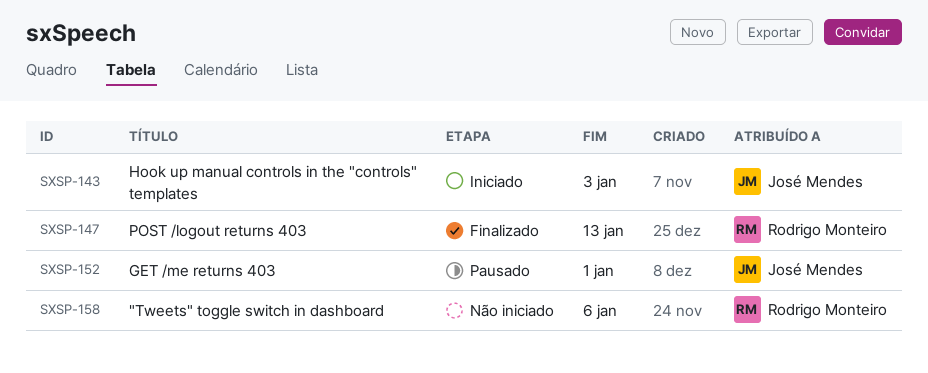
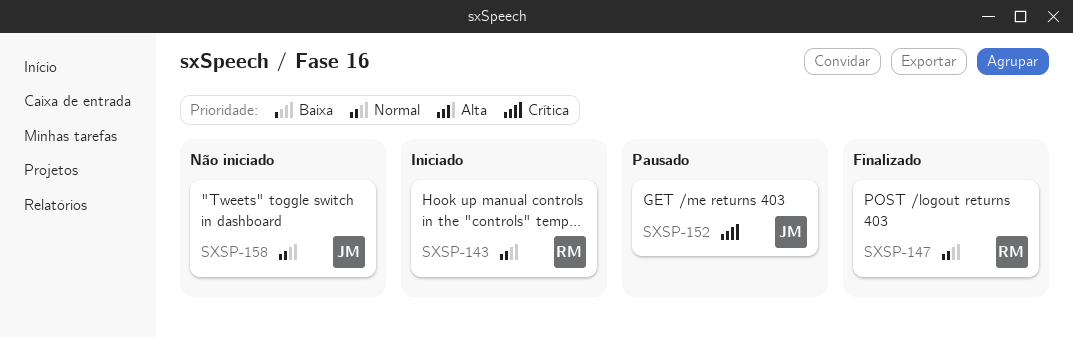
SXSP-143, owner: José Mendes -> Rodrigo Monteiro
SXSP-158, owner: Rodrigo Monteiro -> José Mendes

